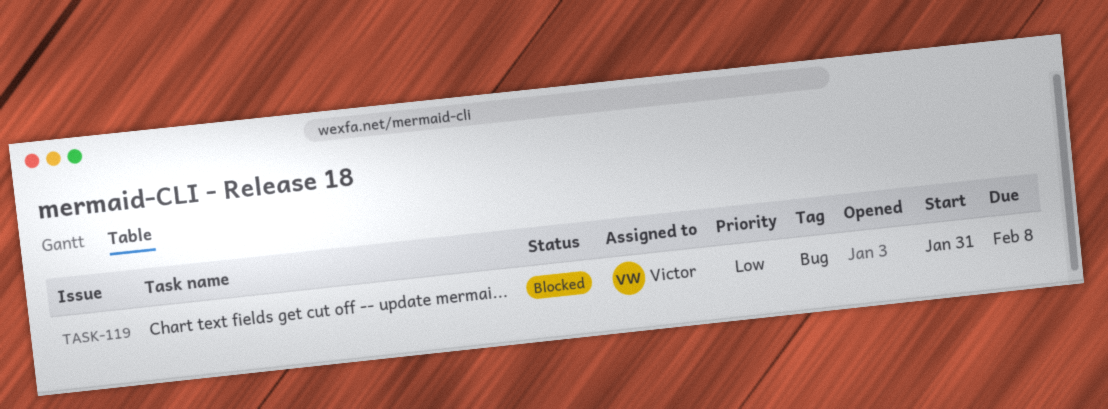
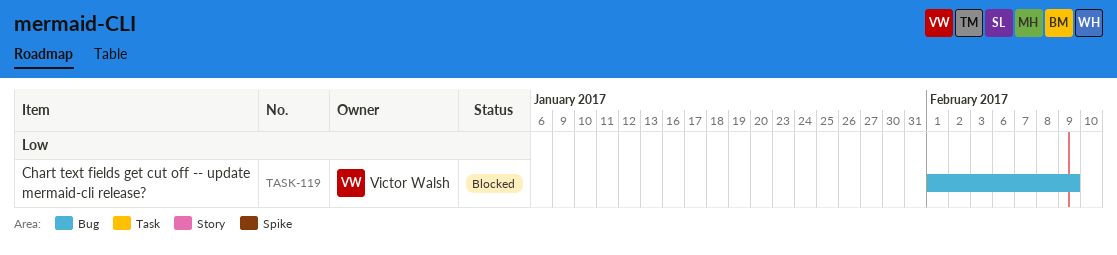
TASK-119, start: Jan 31 -> Feb 1
TASK-119, due: Feb 8 -> Feb 9

